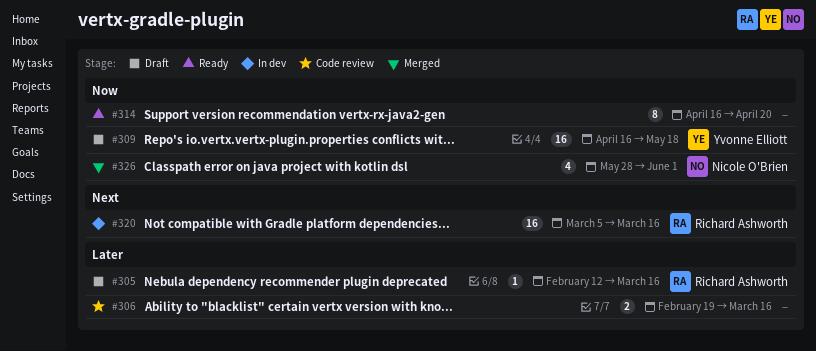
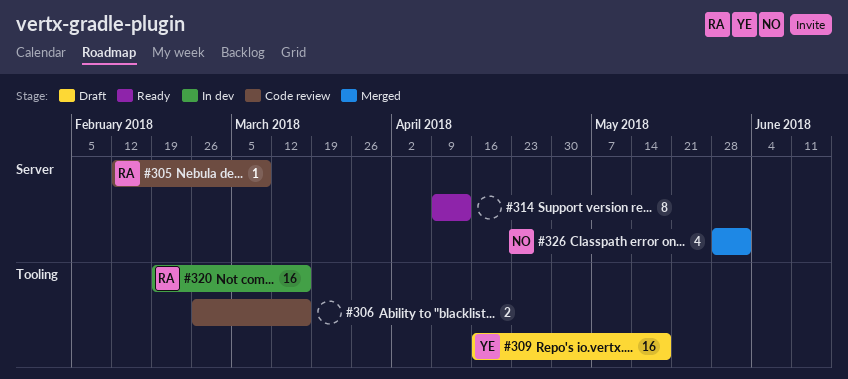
#305, status: Draft -> Code review
#305, due: Mar 16 -> Mar 9
#306, start: Feb 19 -> Feb 26
#314, start: Apr 16 -> Apr 9
#314, due: Apr 20 -> Apr 13
#320, start: Mar 5 -> Feb 19

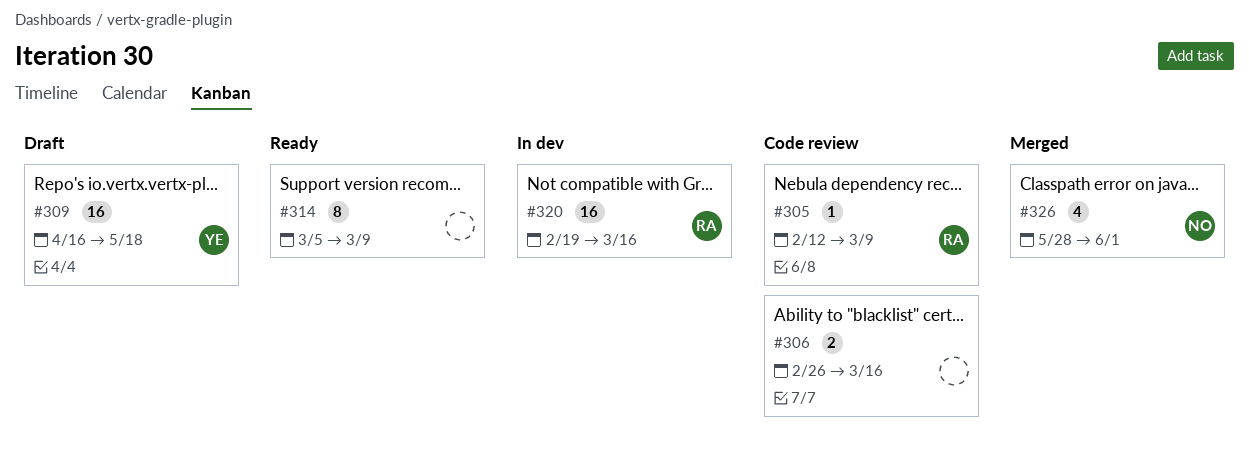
#314, start: Apr 9 -> Mar 5
#314, due: Apr 13 -> Mar 9

